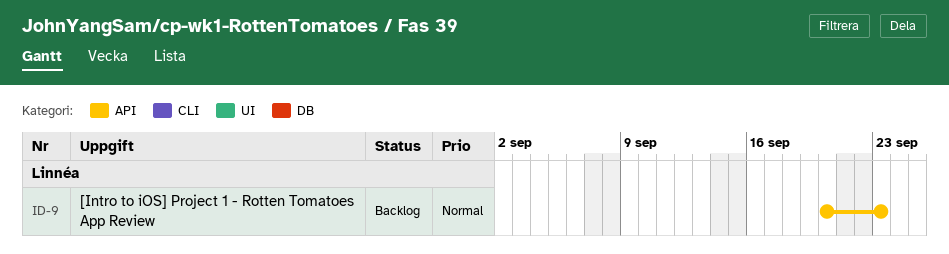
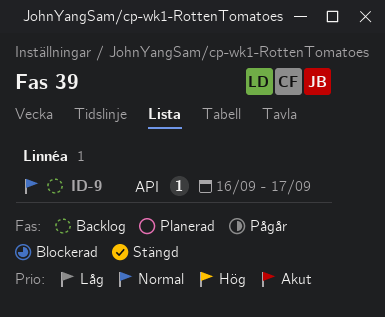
ID-9, start: Sep 20 -> Sep 16
ID-9, due: Sep 23 -> Sep 17

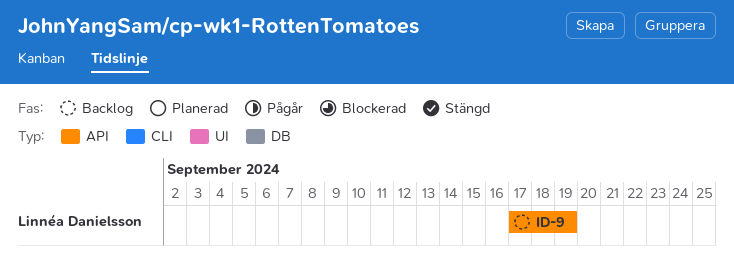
ID-9, start: Sep 16 -> Sep 17
ID-9, due: Sep 17 -> Sep 19

